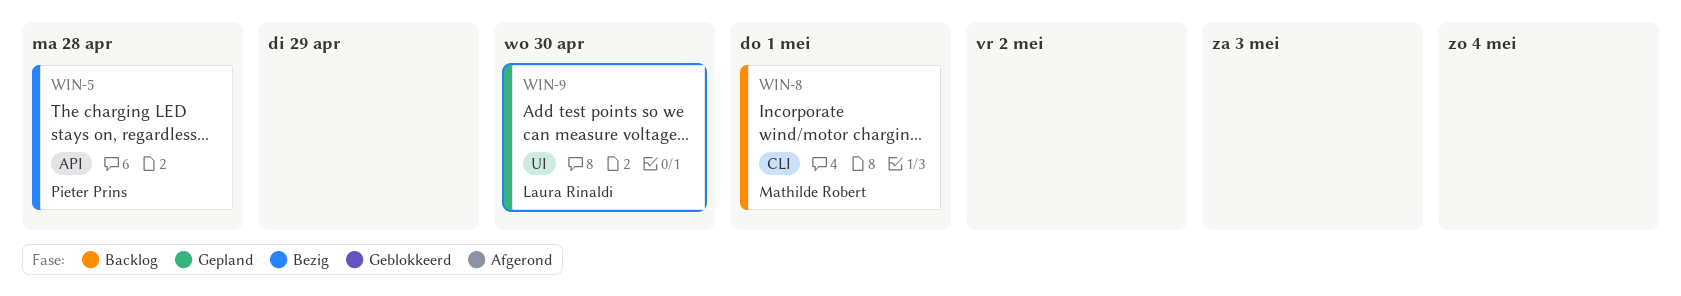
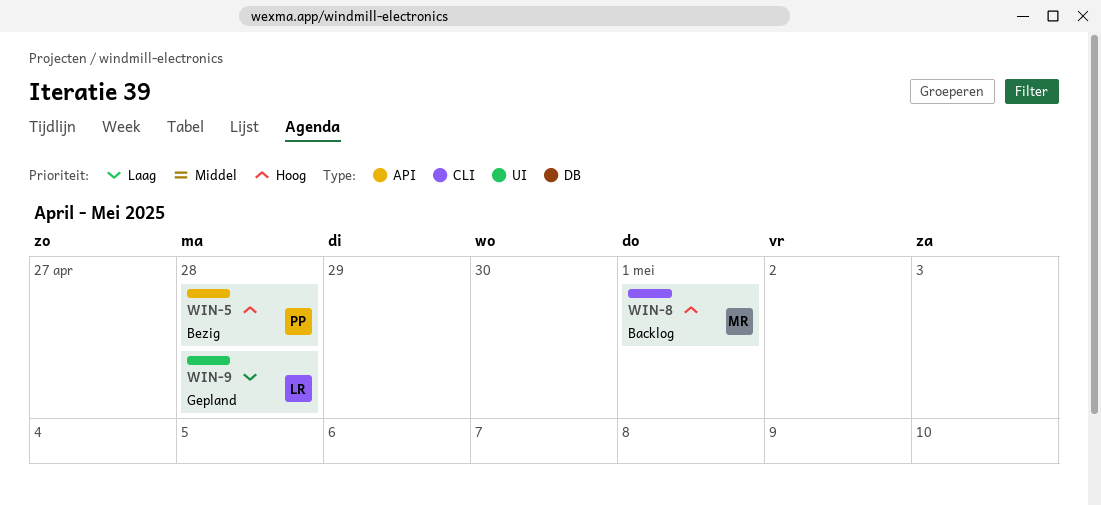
WIN-9, due: Apr 30 -> Apr 28

